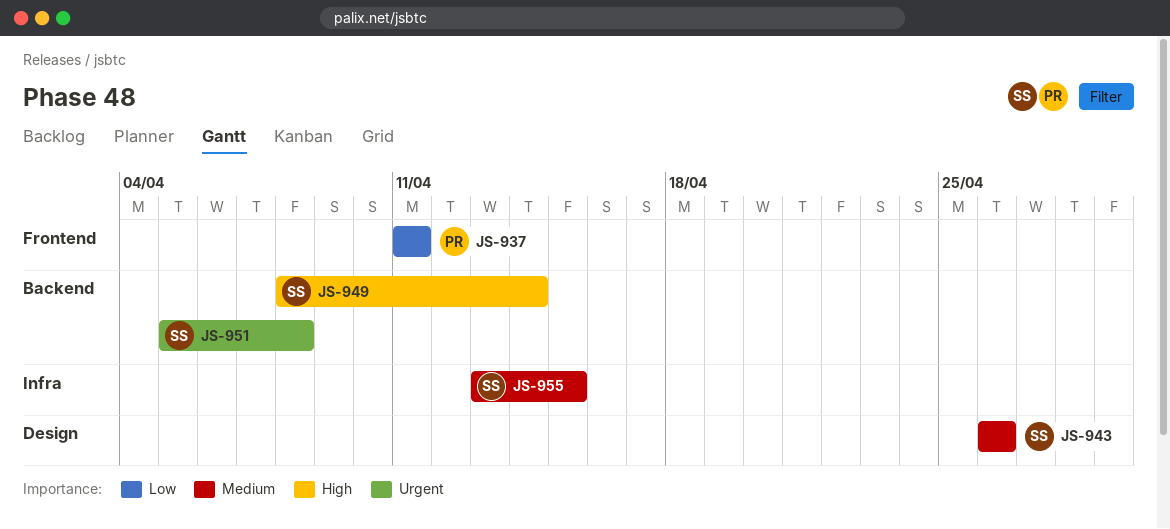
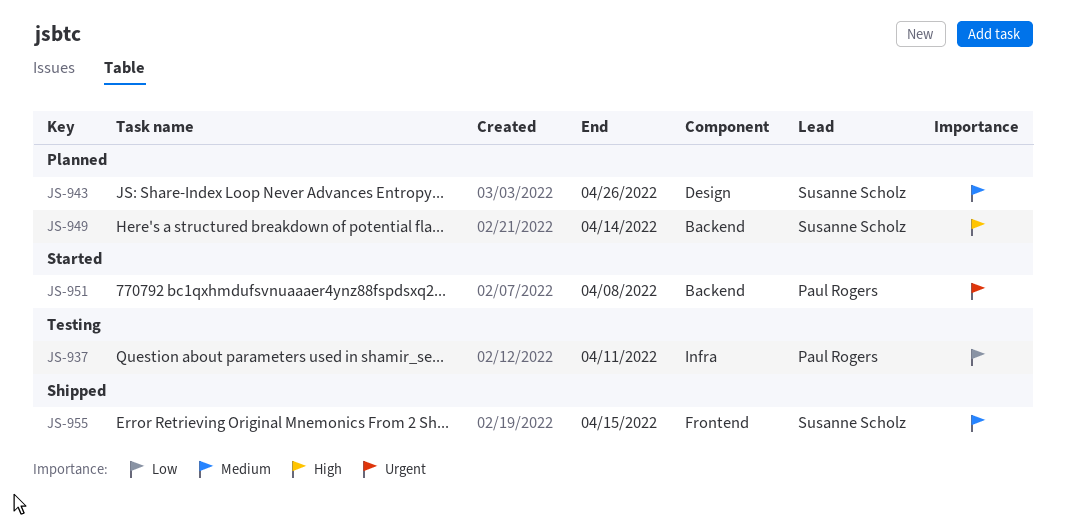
JS-937, label: Frontend -> Infra
JS-951, owner: Susanne Scholz -> Paul Rogers
JS-955, label: Infra -> Frontend

